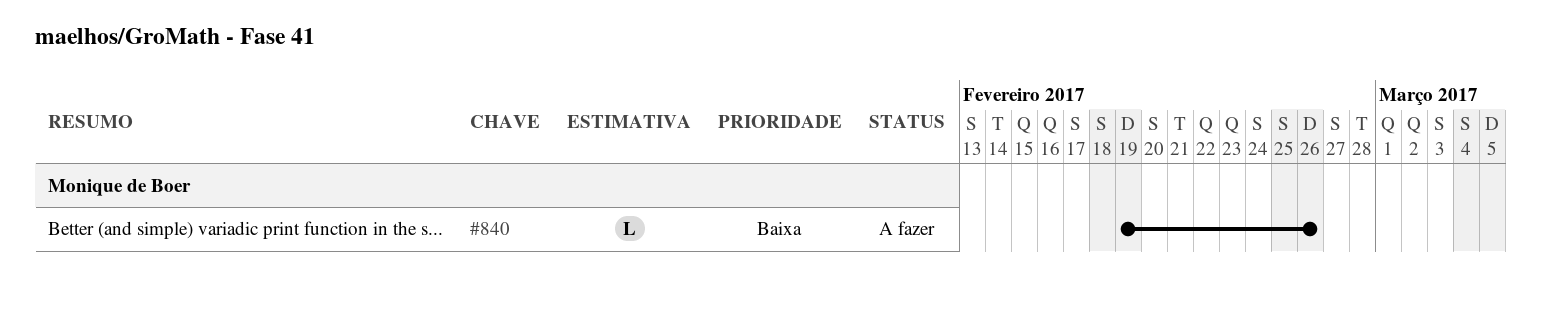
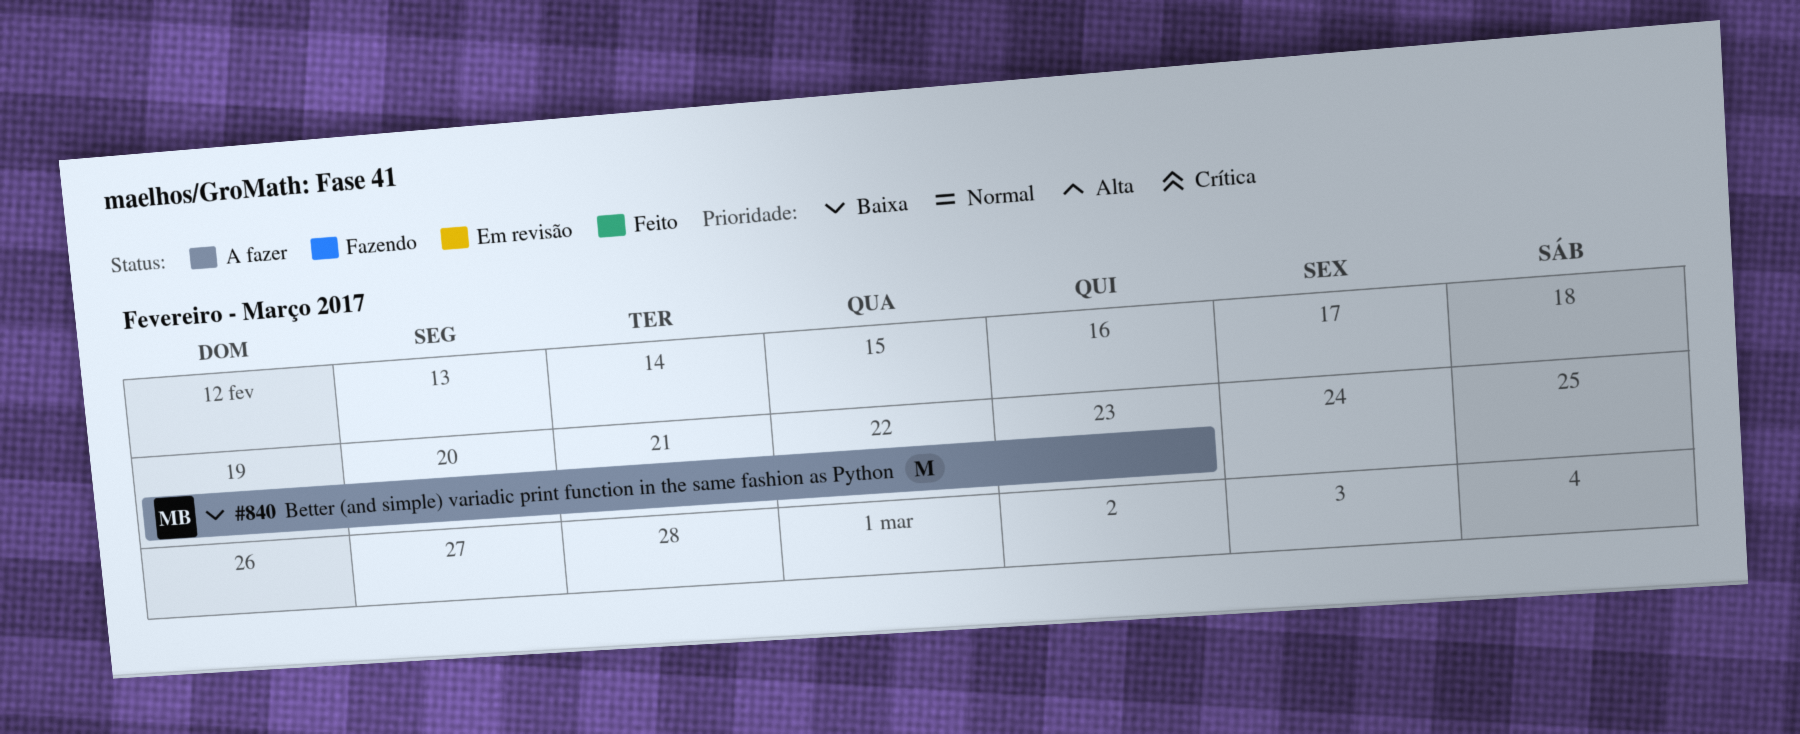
#840, estimate: L -> M
#840, due: Feb 26 -> Feb 23

